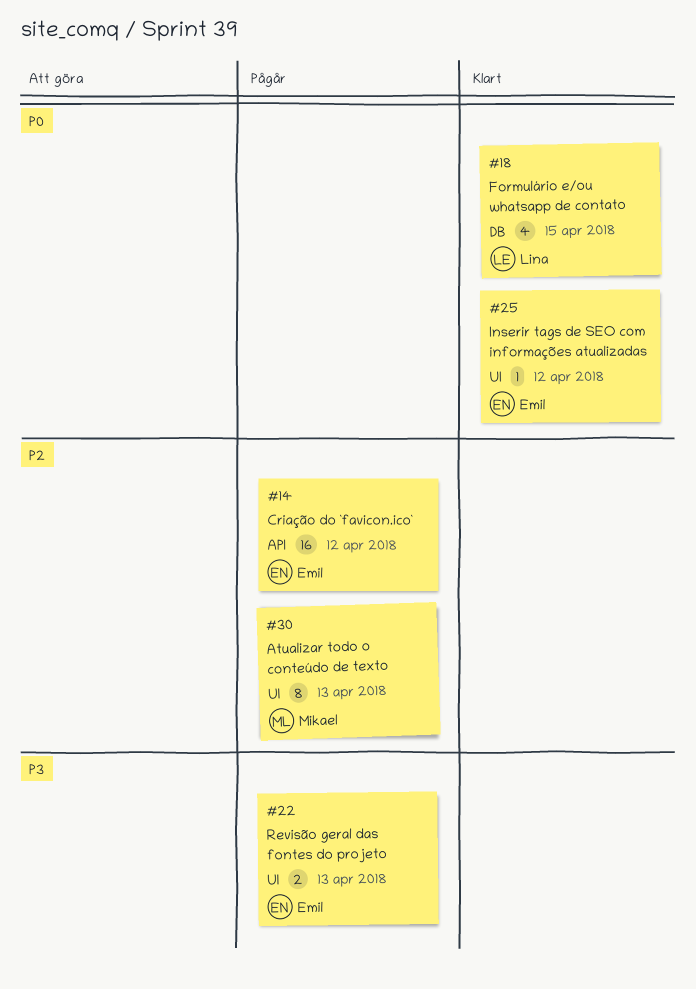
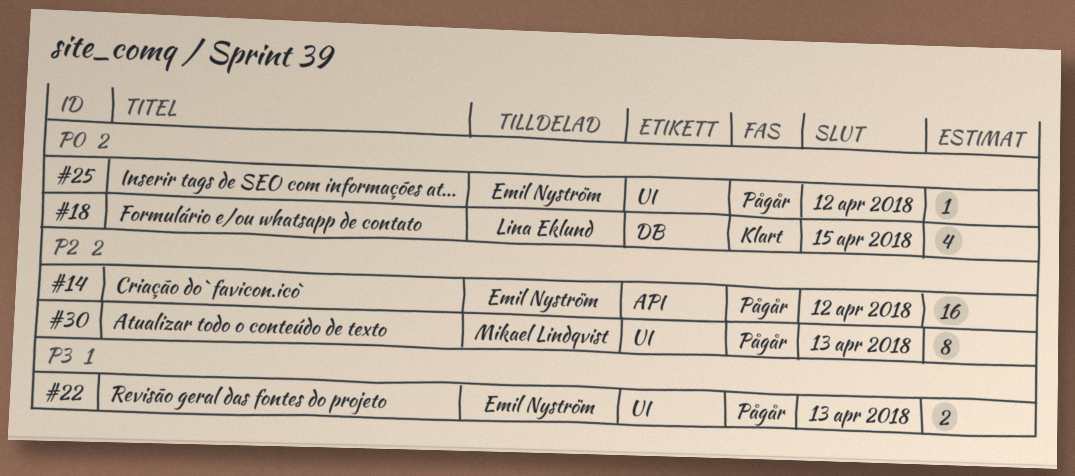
#25, status: Klart -> Pågår

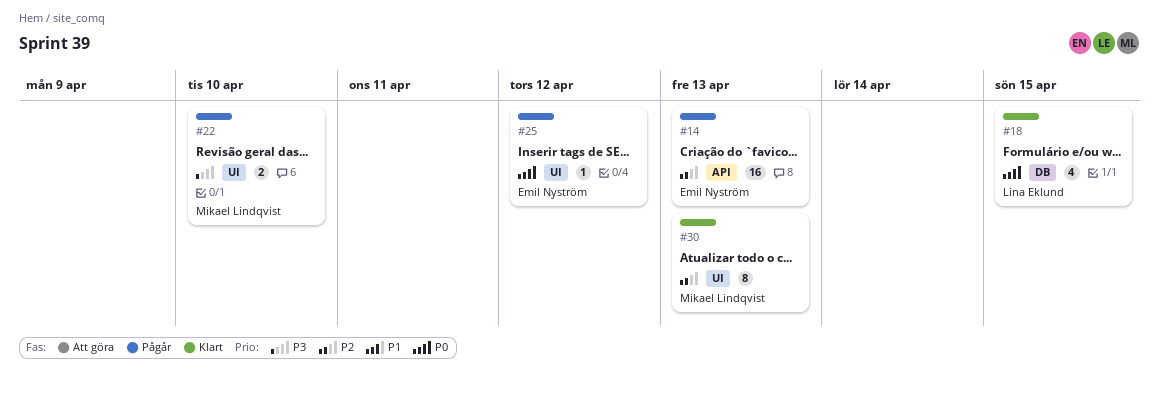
#14, due: Apr 12 -> Apr 13
#22, owner: Emil Nyström -> Mikael Lindqvist
#22, due: Apr 13 -> Apr 10
#30, status: Pågår -> Klart

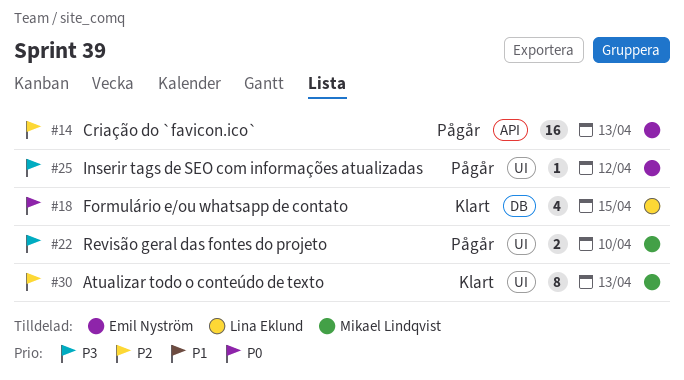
#25, priority: P0 -> P3

